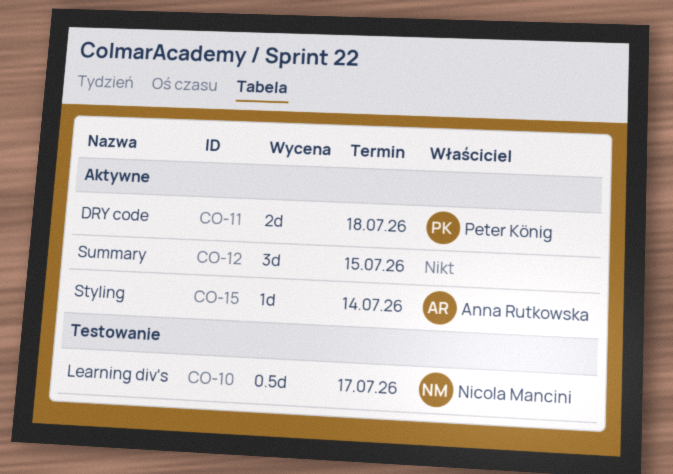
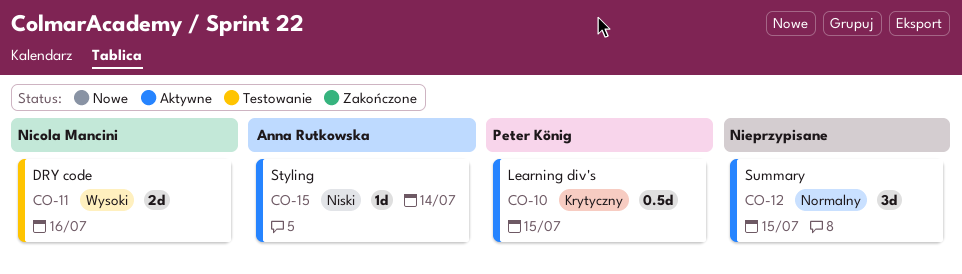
CO-10, status: Testowanie -> Aktywne
CO-10, owner: Nicola Mancini -> Peter König
CO-10, due: Jul 17 -> Jul 15
CO-11, status: Aktywne -> Testowanie
CO-11, owner: Peter König -> Nicola Mancini
CO-11, due: Jul 18 -> Jul 16

